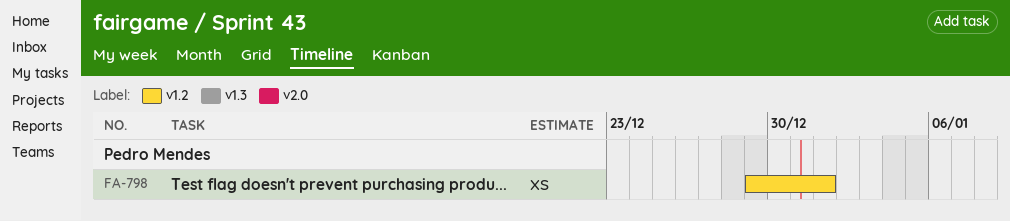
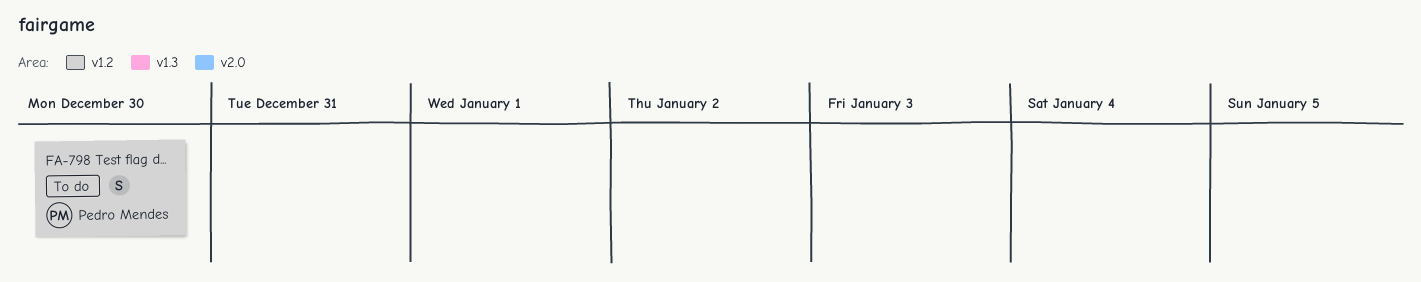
FA-798, estimate: XS -> S
FA-798, due: Jan 1 -> Dec 30

